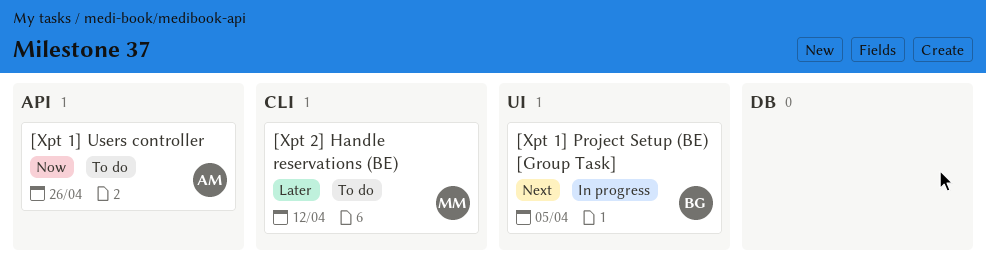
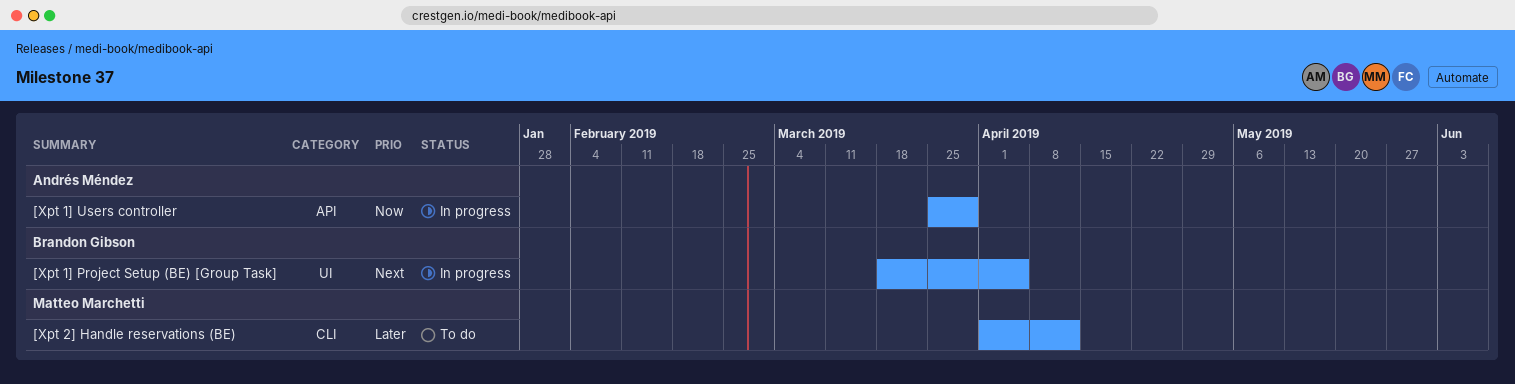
[Xpt 1] Users controller, status: To do -> In progress
[Xpt 1] Users controller, due: Apr 26 -> Mar 29

